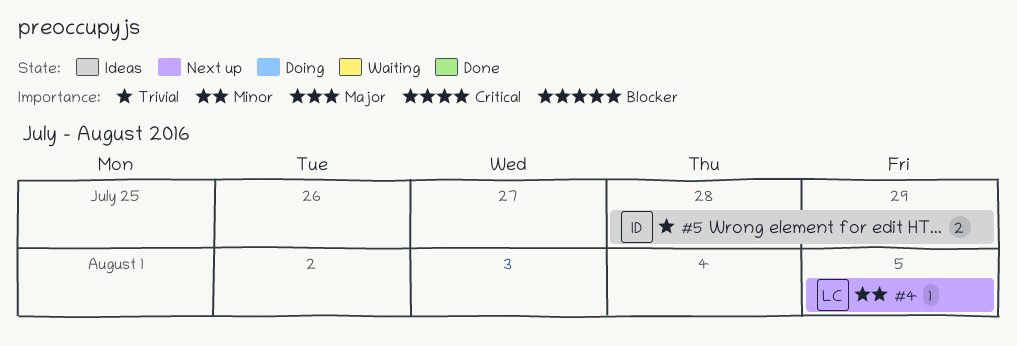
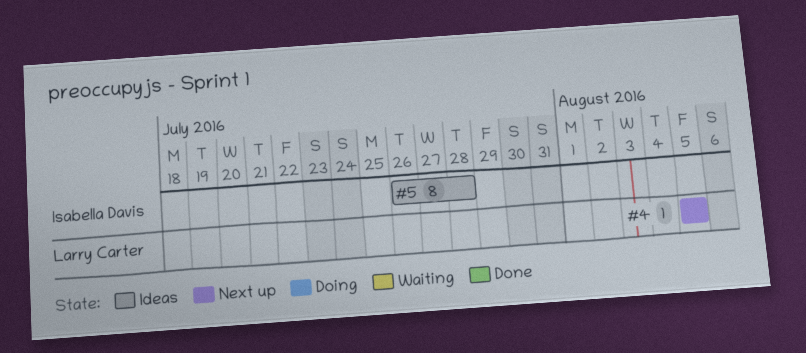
#5, estimate: 2 -> 8
#5, start: Jul 28 -> Jul 26
#5, due: Jul 29 -> Jul 28

